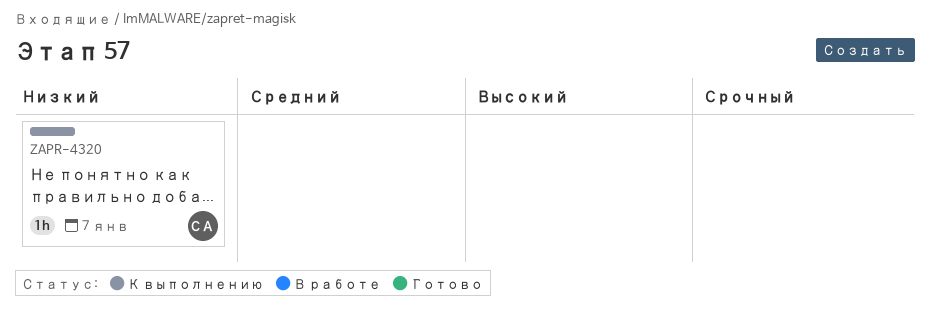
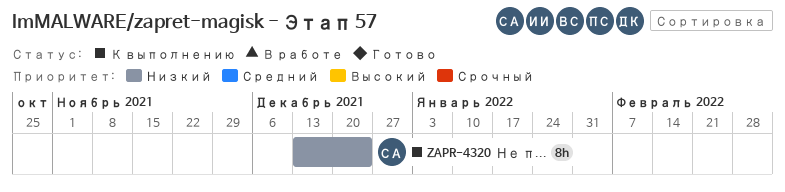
ZAPR-4320, estimate: 1h -> 8h
ZAPR-4320, due: Jan 7 -> Dec 24

